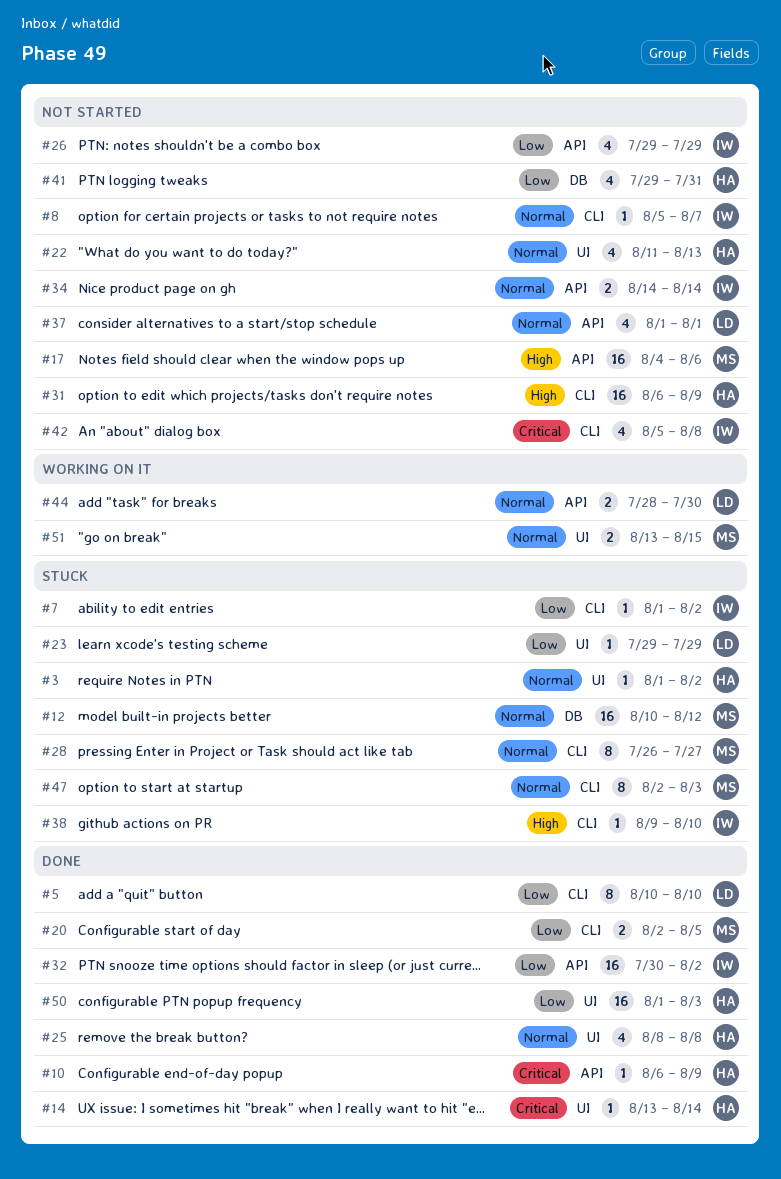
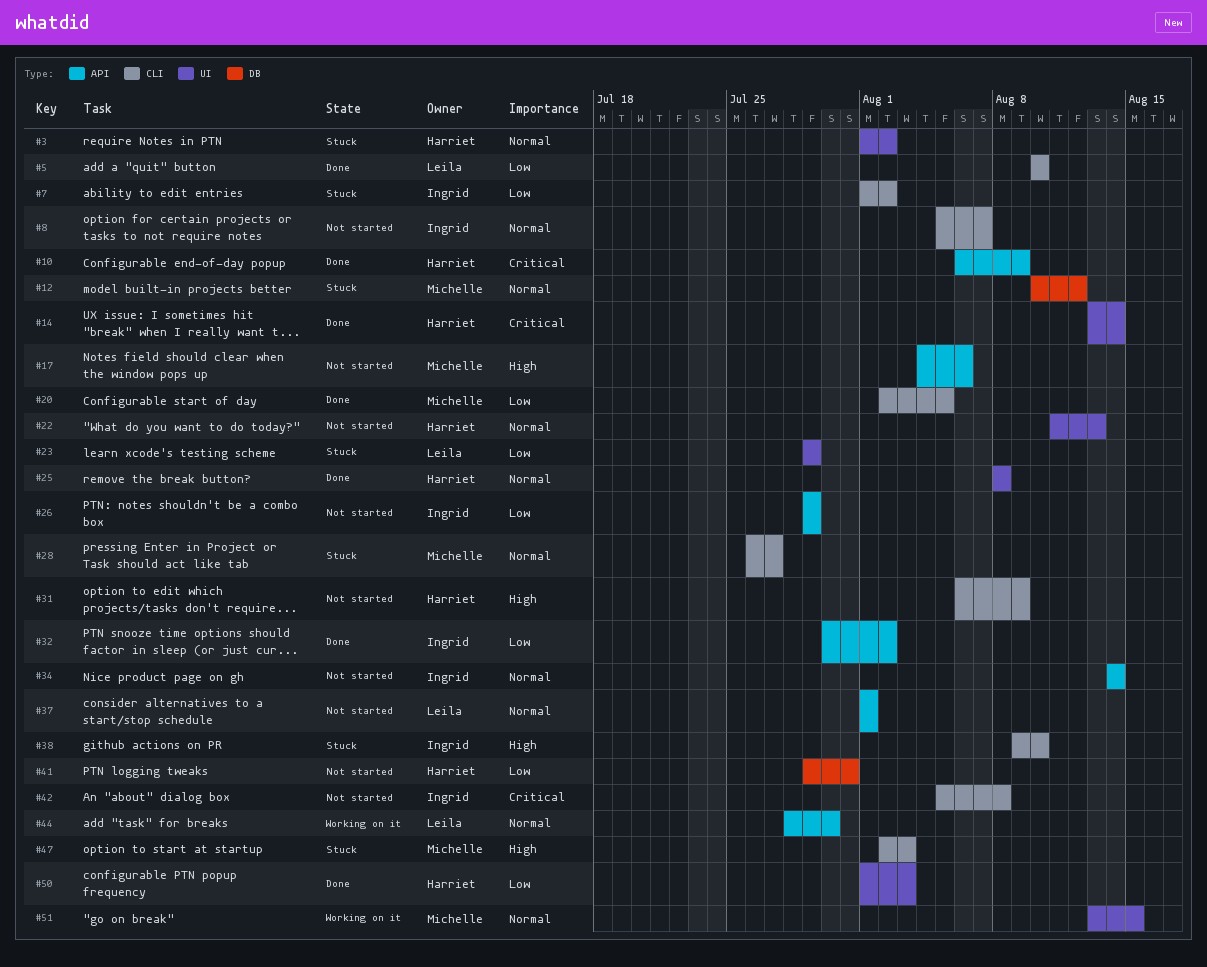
#47, priority: Normal -> High

